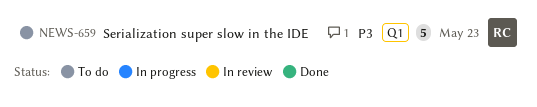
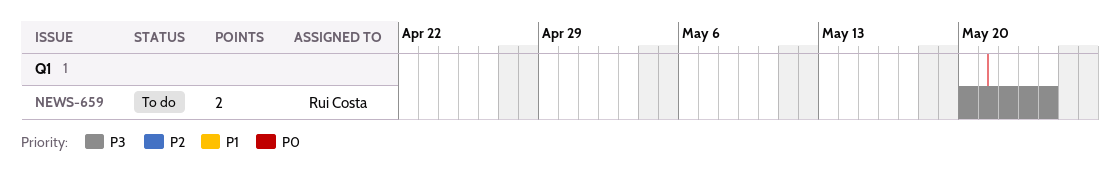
NEWS-659, estimate: 5 -> 2
NEWS-659, due: May 23 -> May 24

